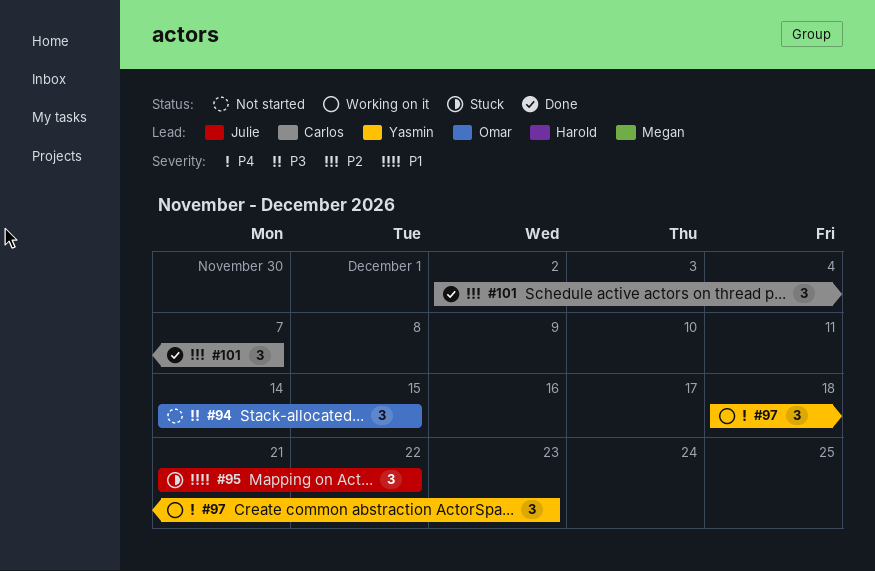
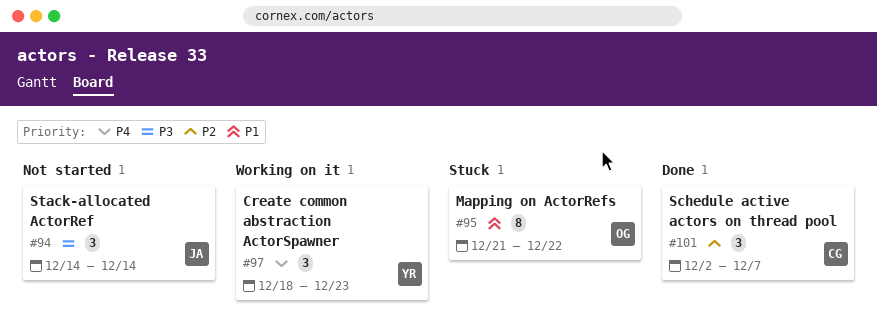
#94, owner: Omar -> Julie
#94, due: Dec 15 -> Dec 14
#95, owner: Julie -> Omar
#95, estimate: 3 -> 8

